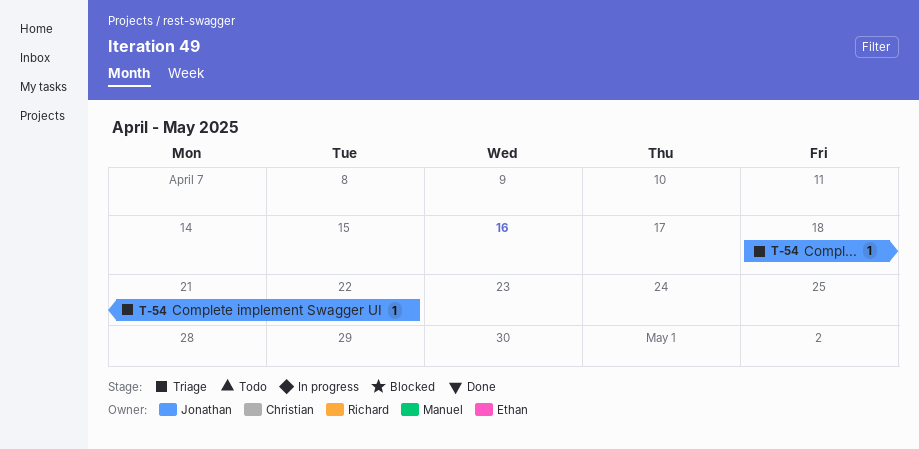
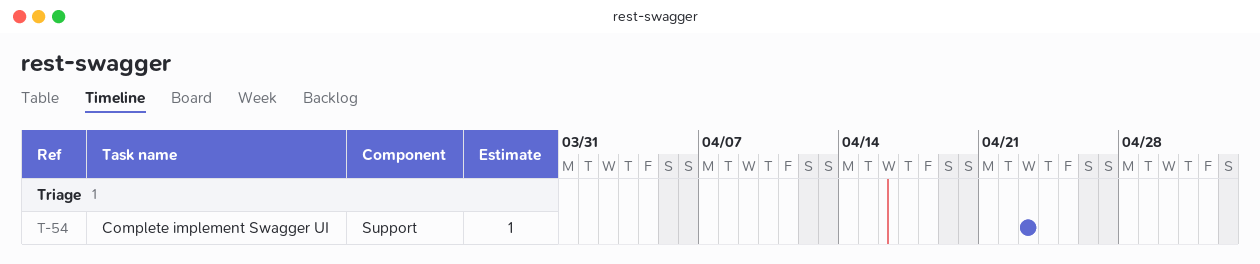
T-54, start: Apr 18 -> Apr 23
T-54, due: Apr 22 -> Apr 23

